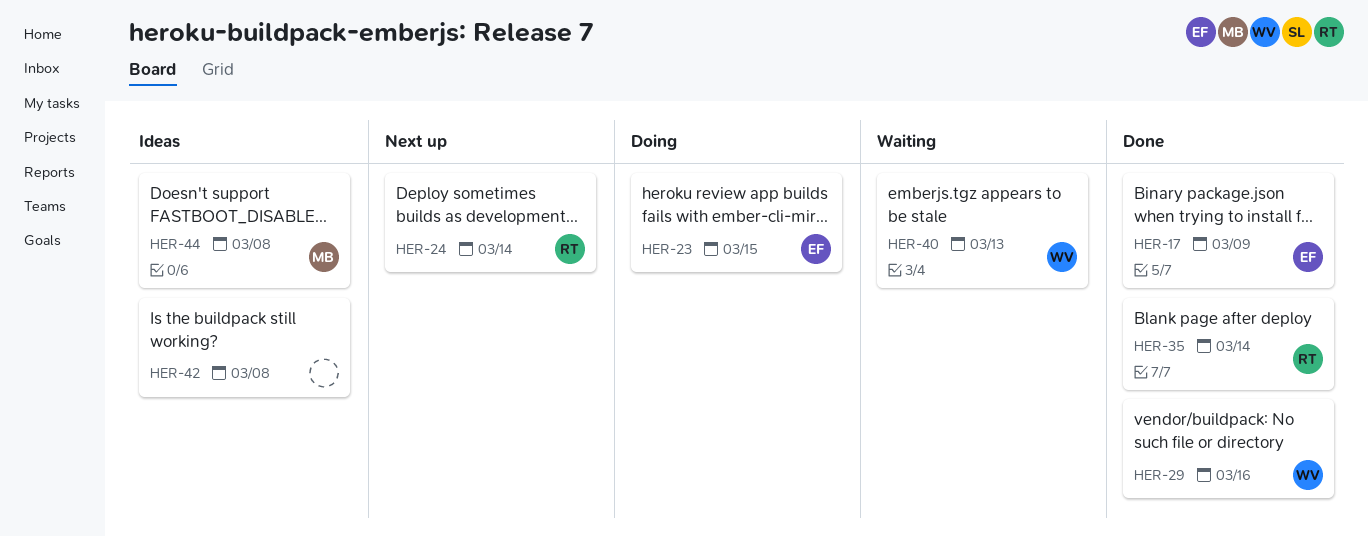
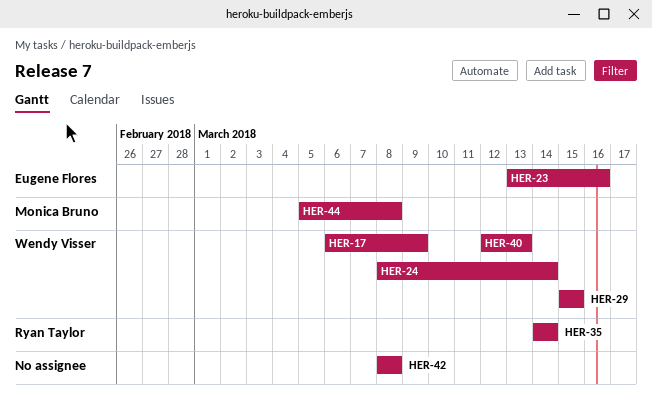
HER-17, owner: Eugene Flores -> Wendy Visser
HER-23, due: Mar 15 -> Mar 16
HER-24, owner: Ryan Taylor -> Wendy Visser
HER-29, due: Mar 16 -> Mar 15

